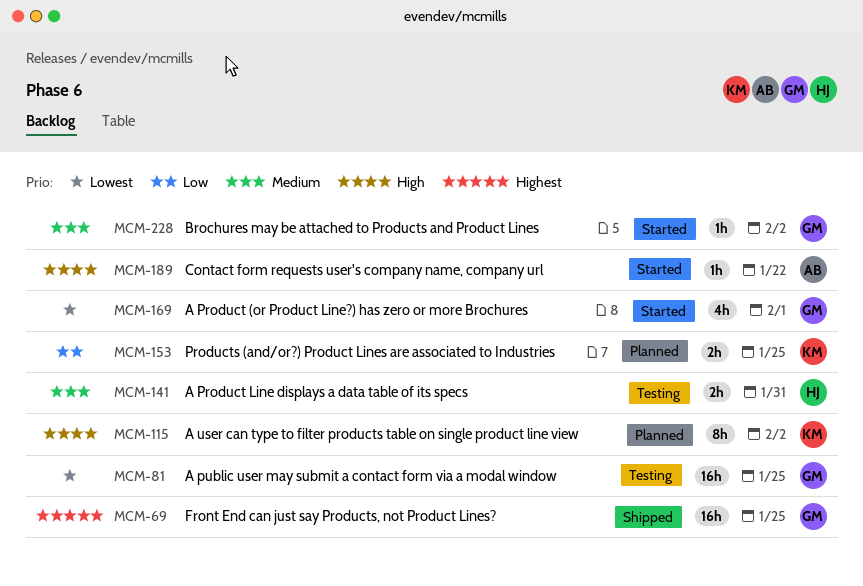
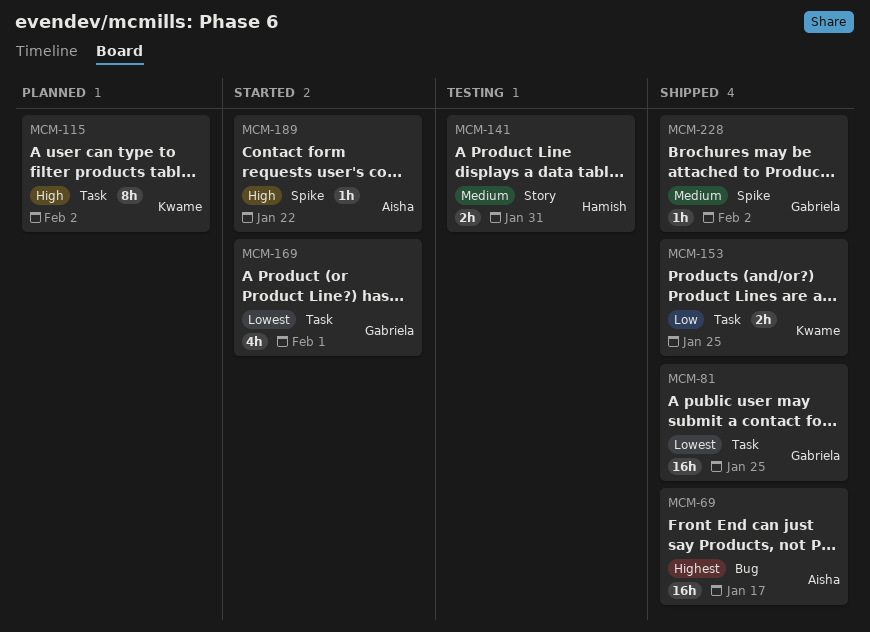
MCM-69, owner: Gabriela -> Aisha
MCM-69, due: Jan 25 -> Jan 17
MCM-81, status: Testing -> Shipped
MCM-153, status: Planned -> Shipped
MCM-228, status: Started -> Shipped

